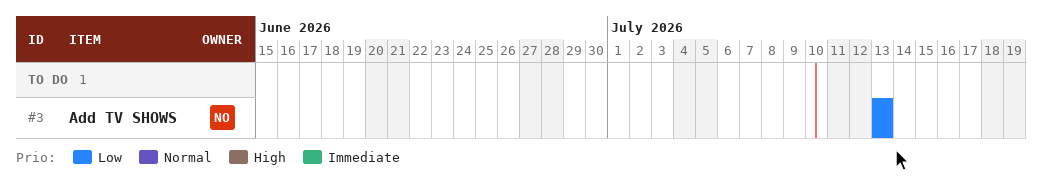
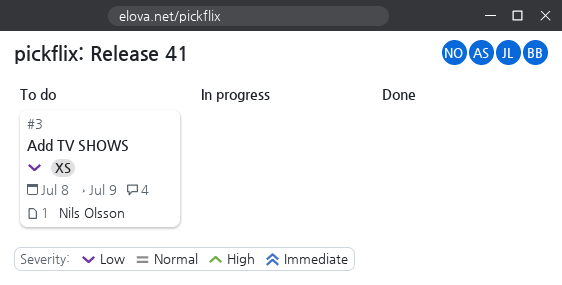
#3, start: Jul 13 -> Jul 8
#3, due: Jul 13 -> Jul 9

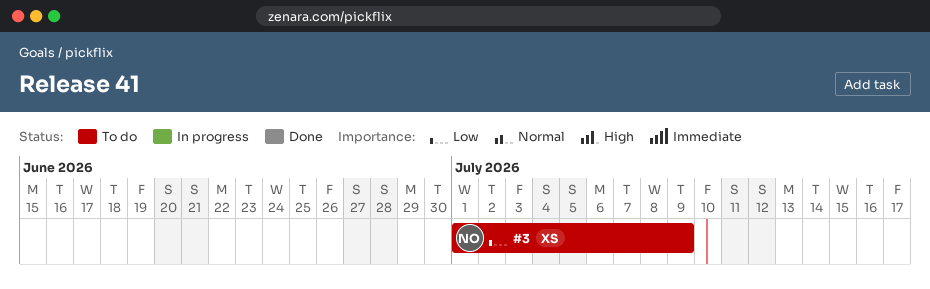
#3, start: Jul 8 -> Jul 1

